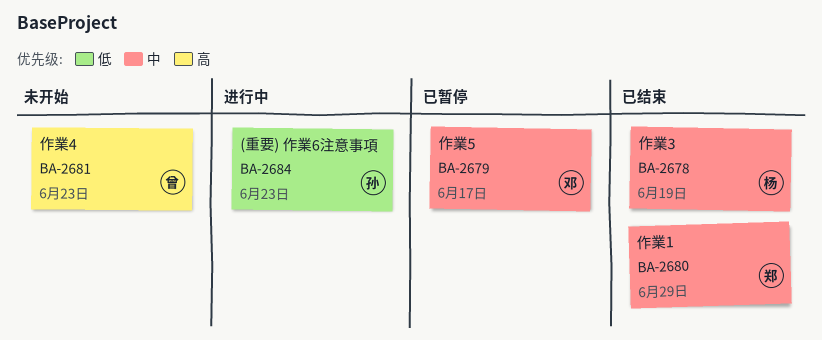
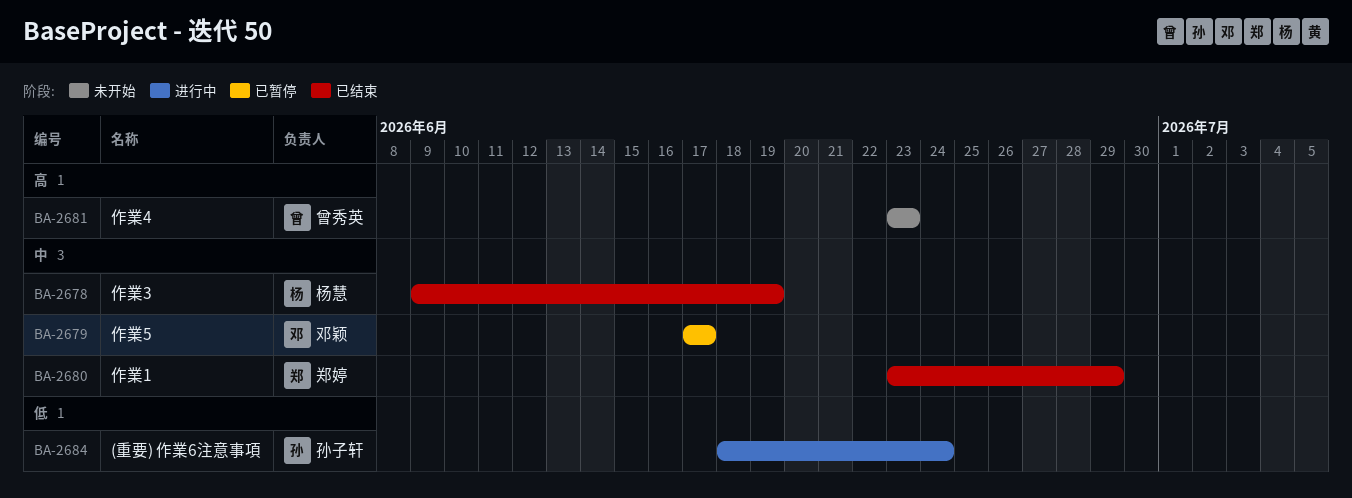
BA-2684, due: Jun 23 -> Jun 24

